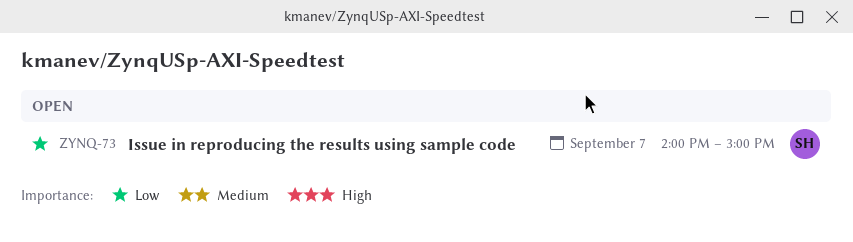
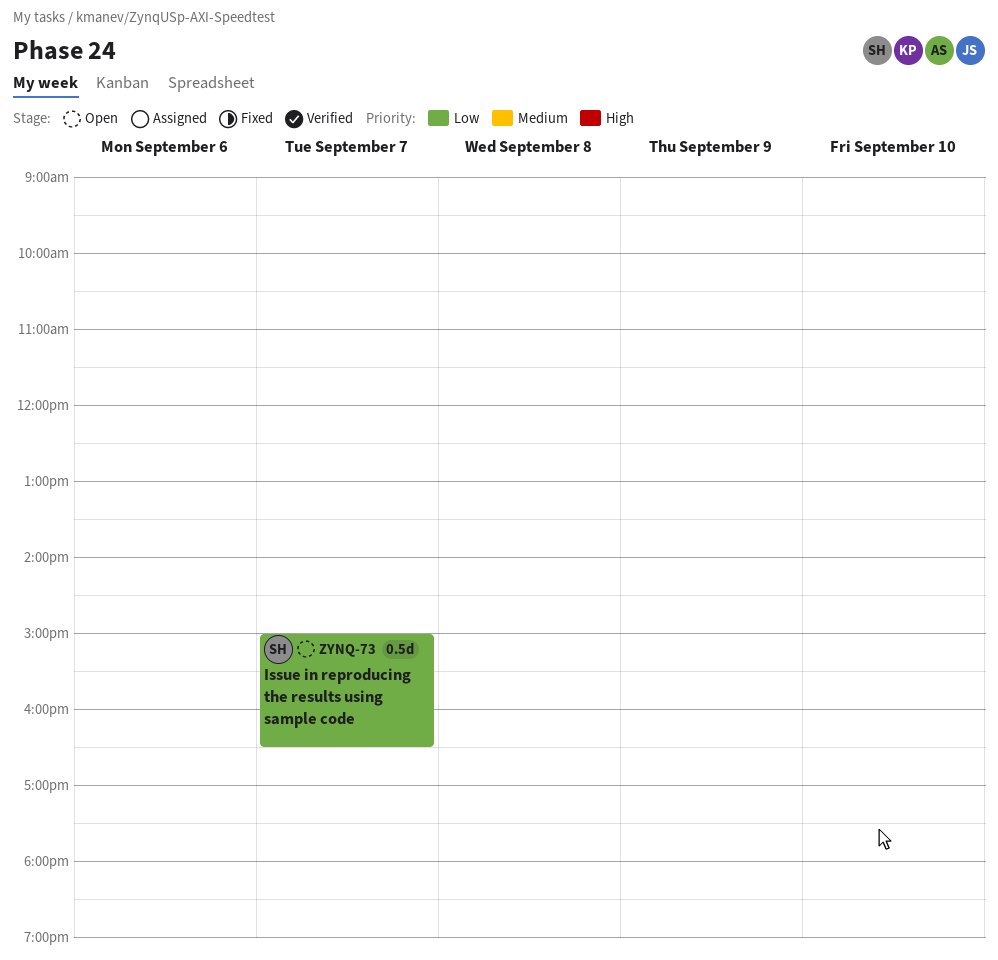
ZYNQ-73, begins: 14:00 -> 15:00
ZYNQ-73, ends: 15:00 -> 16:30

